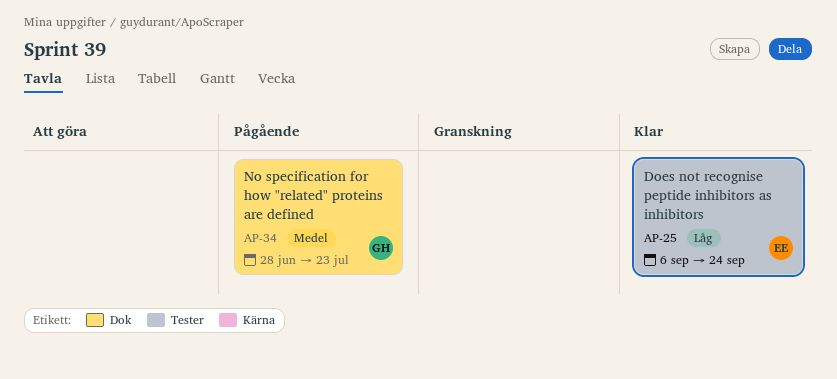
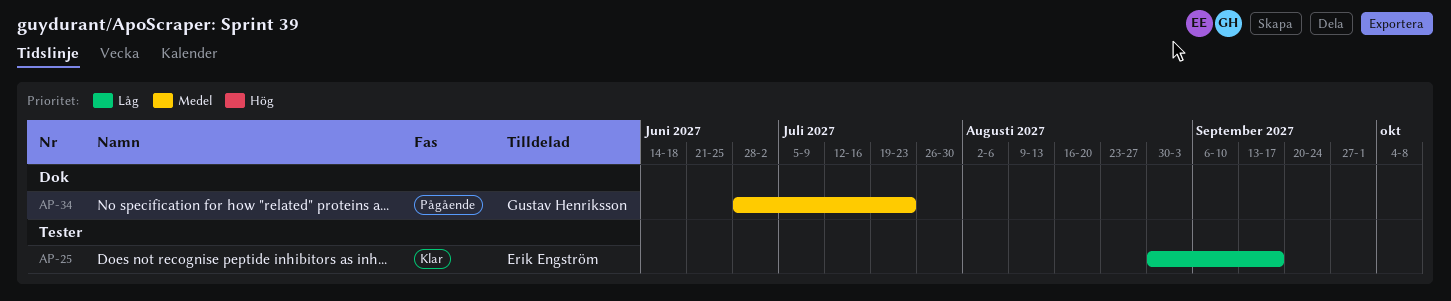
AP-25, start: Sep 6 -> Aug 30
AP-25, due: Sep 24 -> Sep 17

